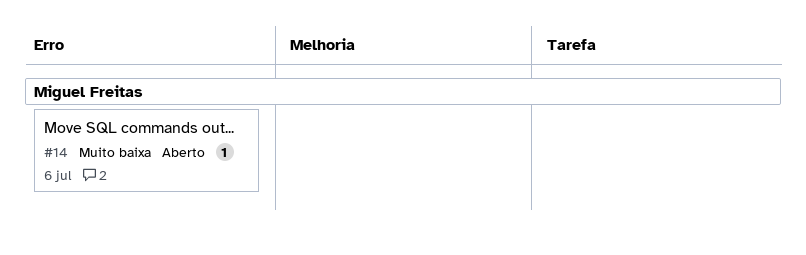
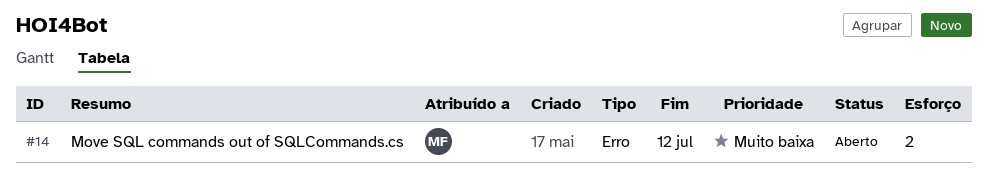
#14, estimate: 1 -> 2
#14, due: Jul 6 -> Jul 12

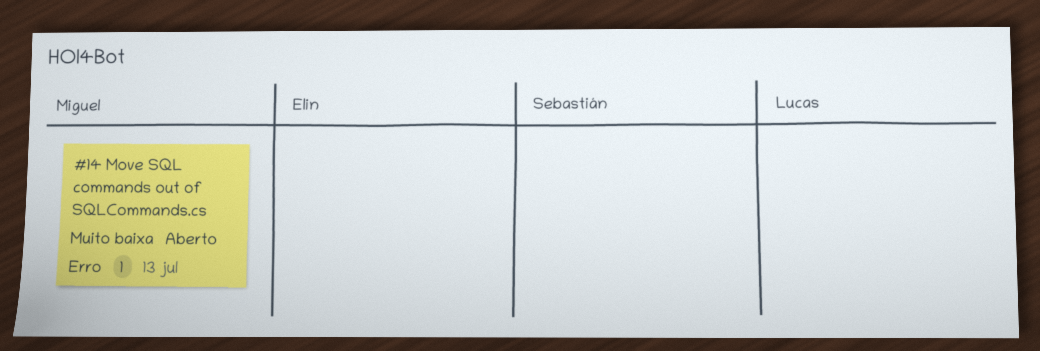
#14, estimate: 2 -> 1
#14, due: Jul 12 -> Jul 13

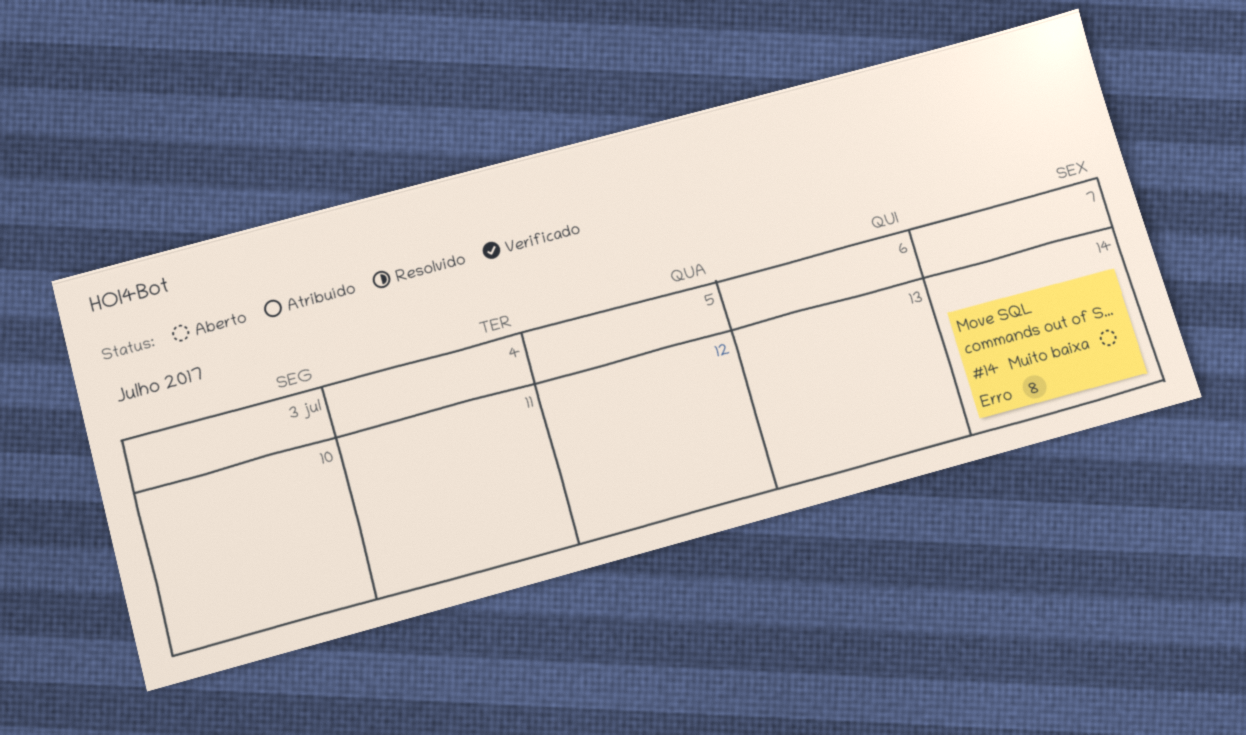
#14, estimate: 1 -> 8
#14, due: Jul 13 -> Jul 14

